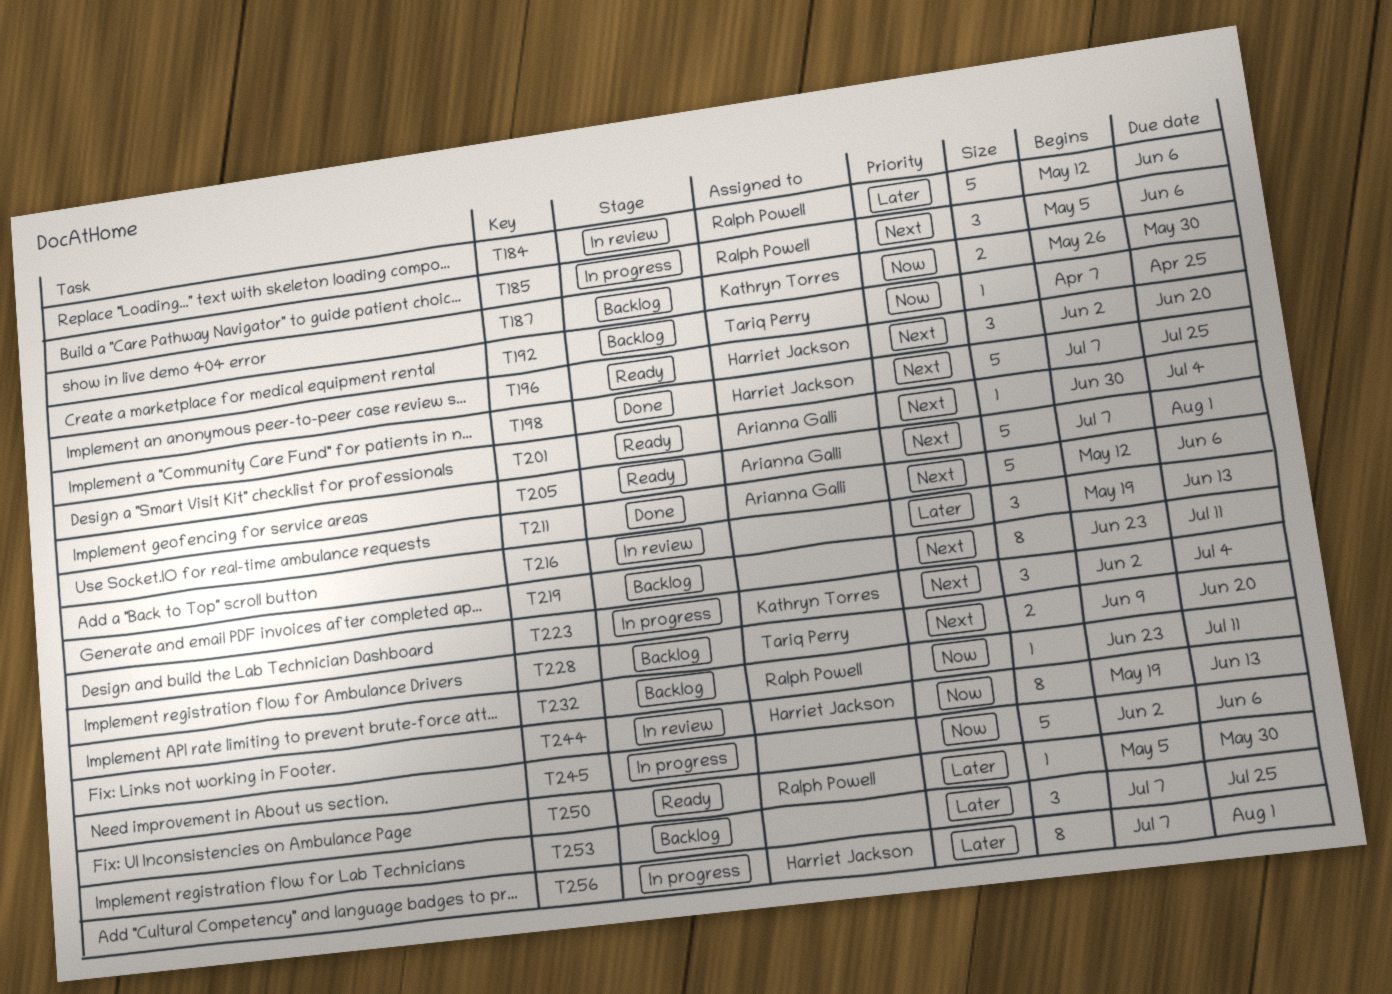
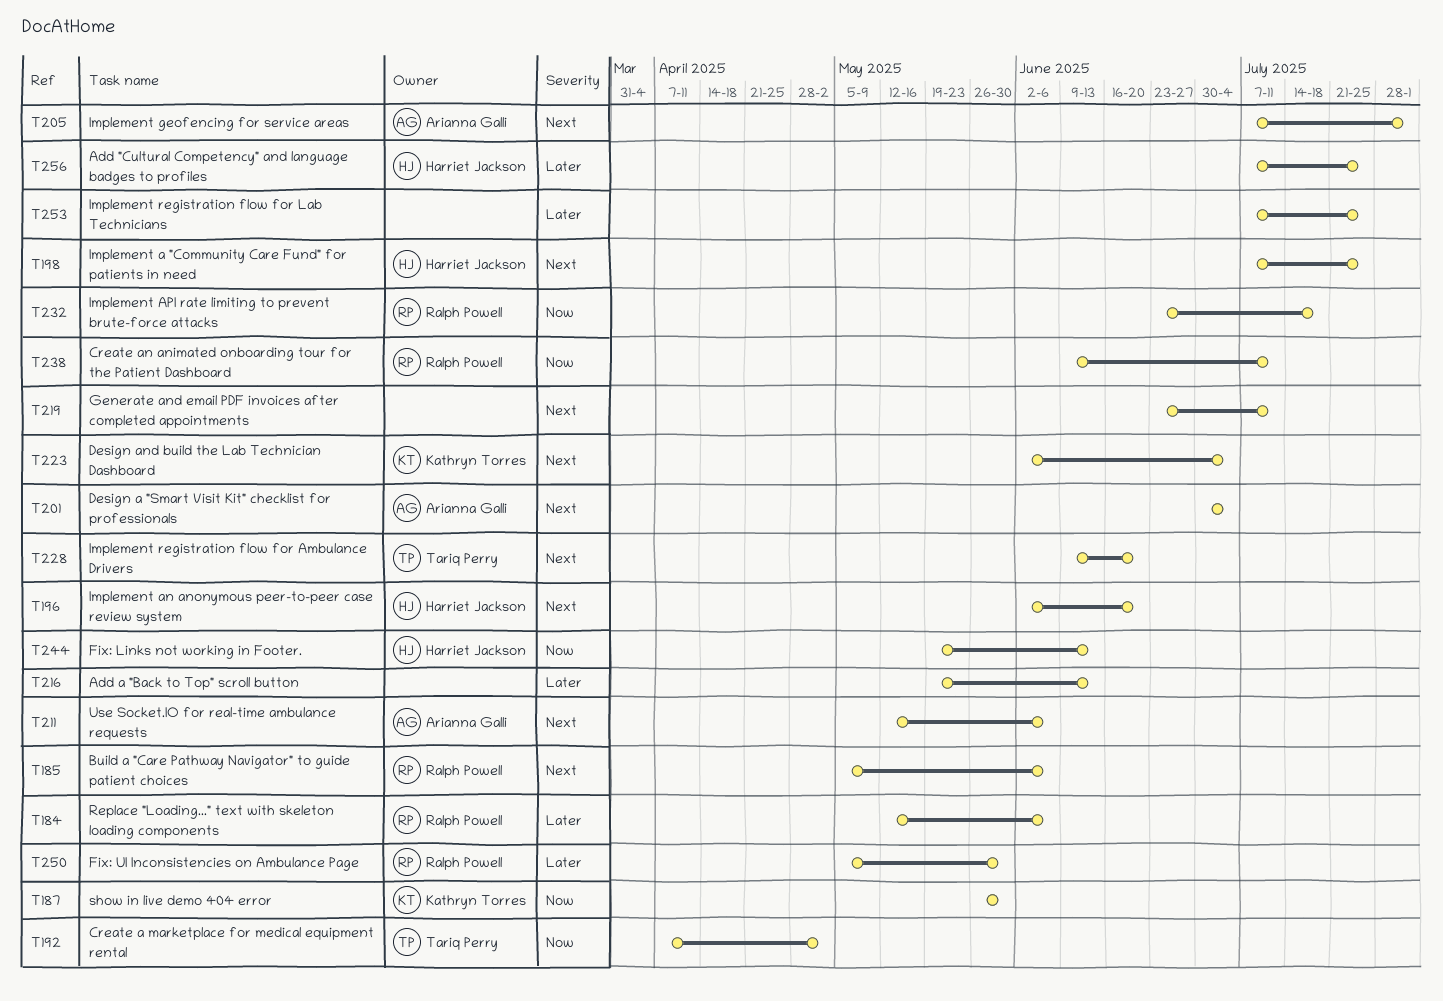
T192, due: Apr 25 -> May 2
T232, due: Jul 11 -> Jul 18
T238: none -> present
T245: present -> none
T256, due: Aug 1 -> Jul 25

